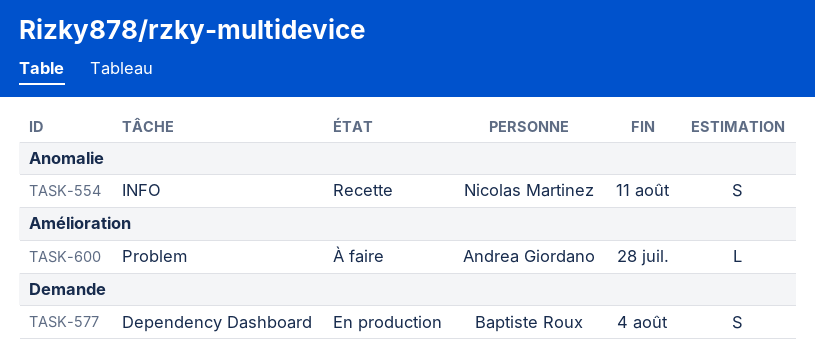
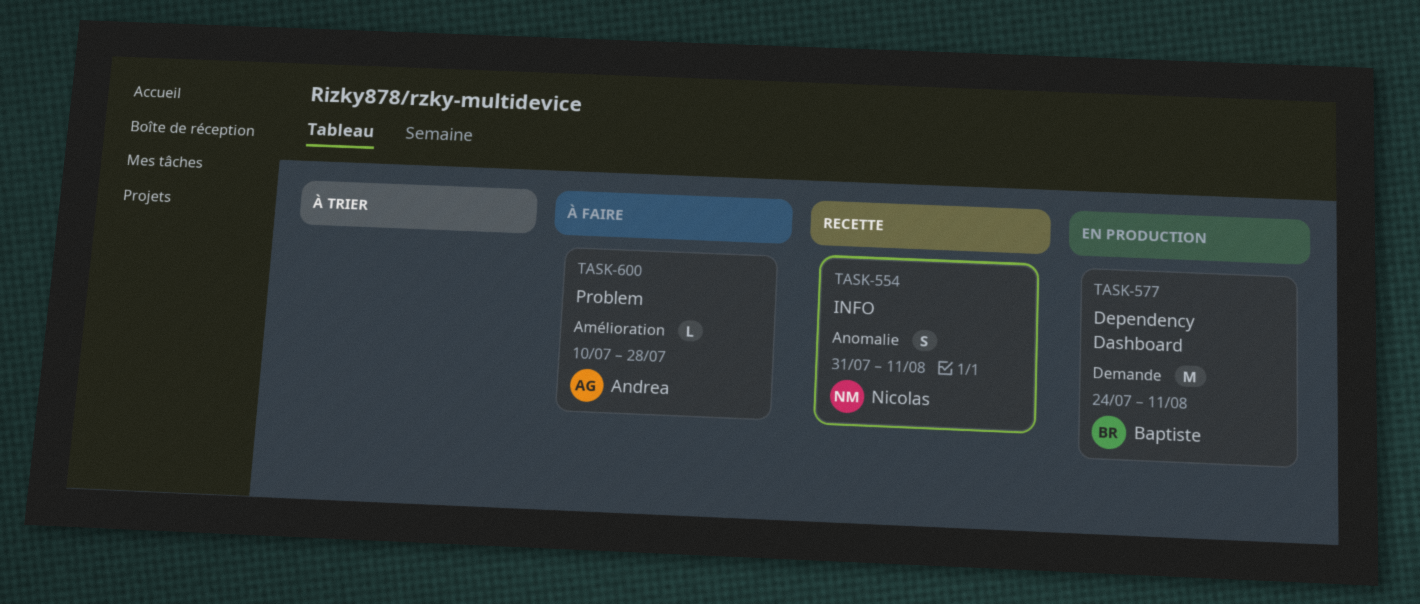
TASK-577, estimate: S -> M
TASK-577, due: Aug 4 -> Aug 11

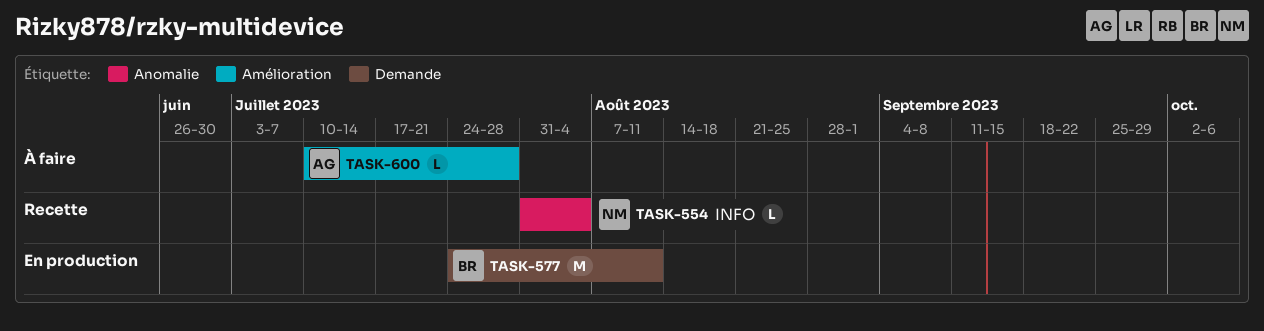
TASK-554, estimate: S -> L
TASK-554, due: Aug 11 -> Aug 4

